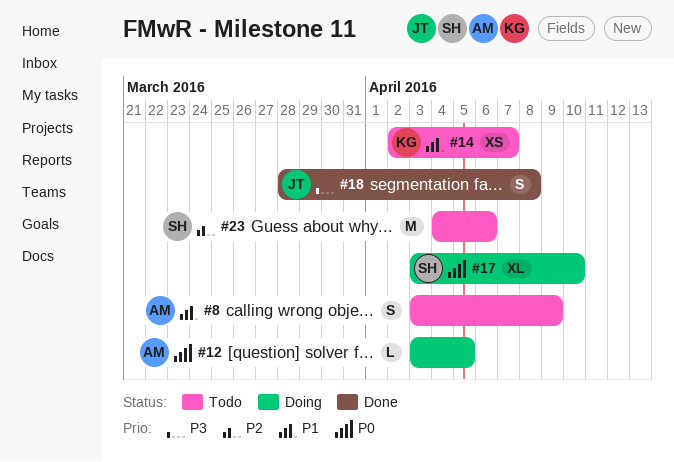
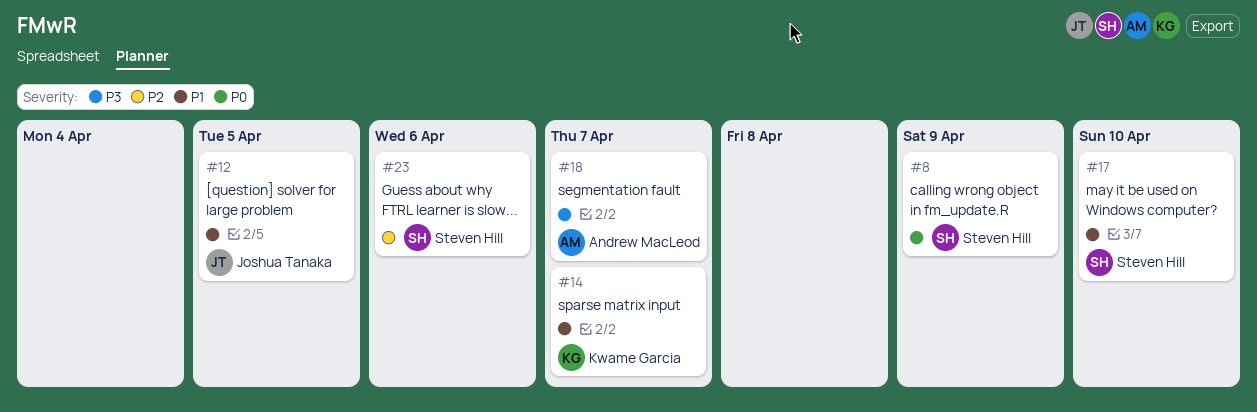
#8, owner: Andrew MacLeod -> Steven Hill
#8, priority: P1 -> P0
#12, owner: Andrew MacLeod -> Joshua Tanaka
#12, priority: P0 -> P1
#17, priority: P0 -> P1
#18, owner: Joshua Tanaka -> Andrew MacLeod
#18, due: Apr 8 -> Apr 7

